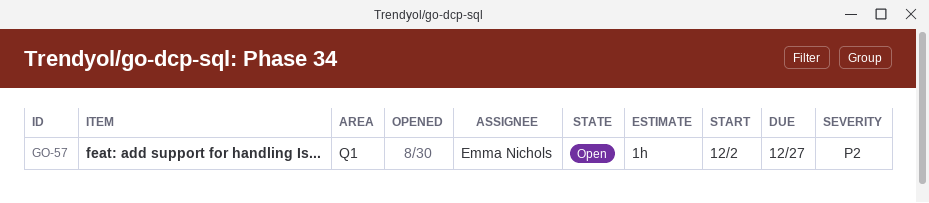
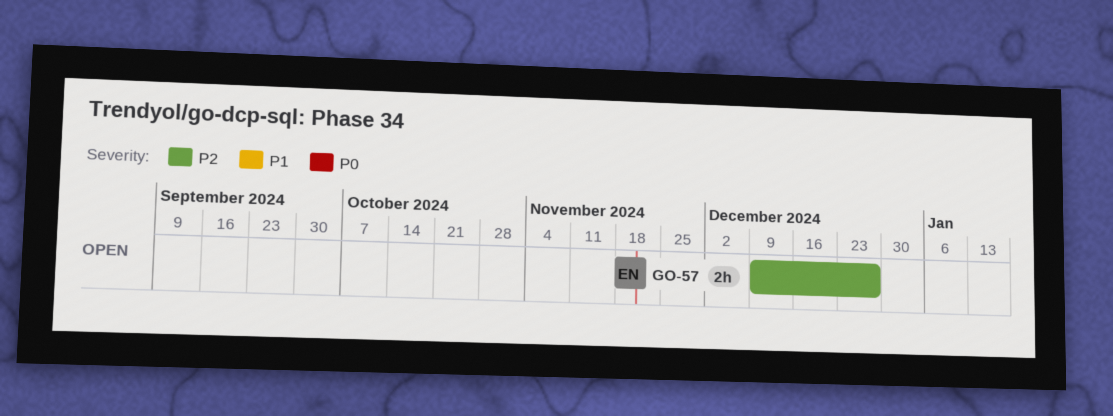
GO-57, estimate: 1h -> 2h
GO-57, start: Dec 2 -> Dec 9

